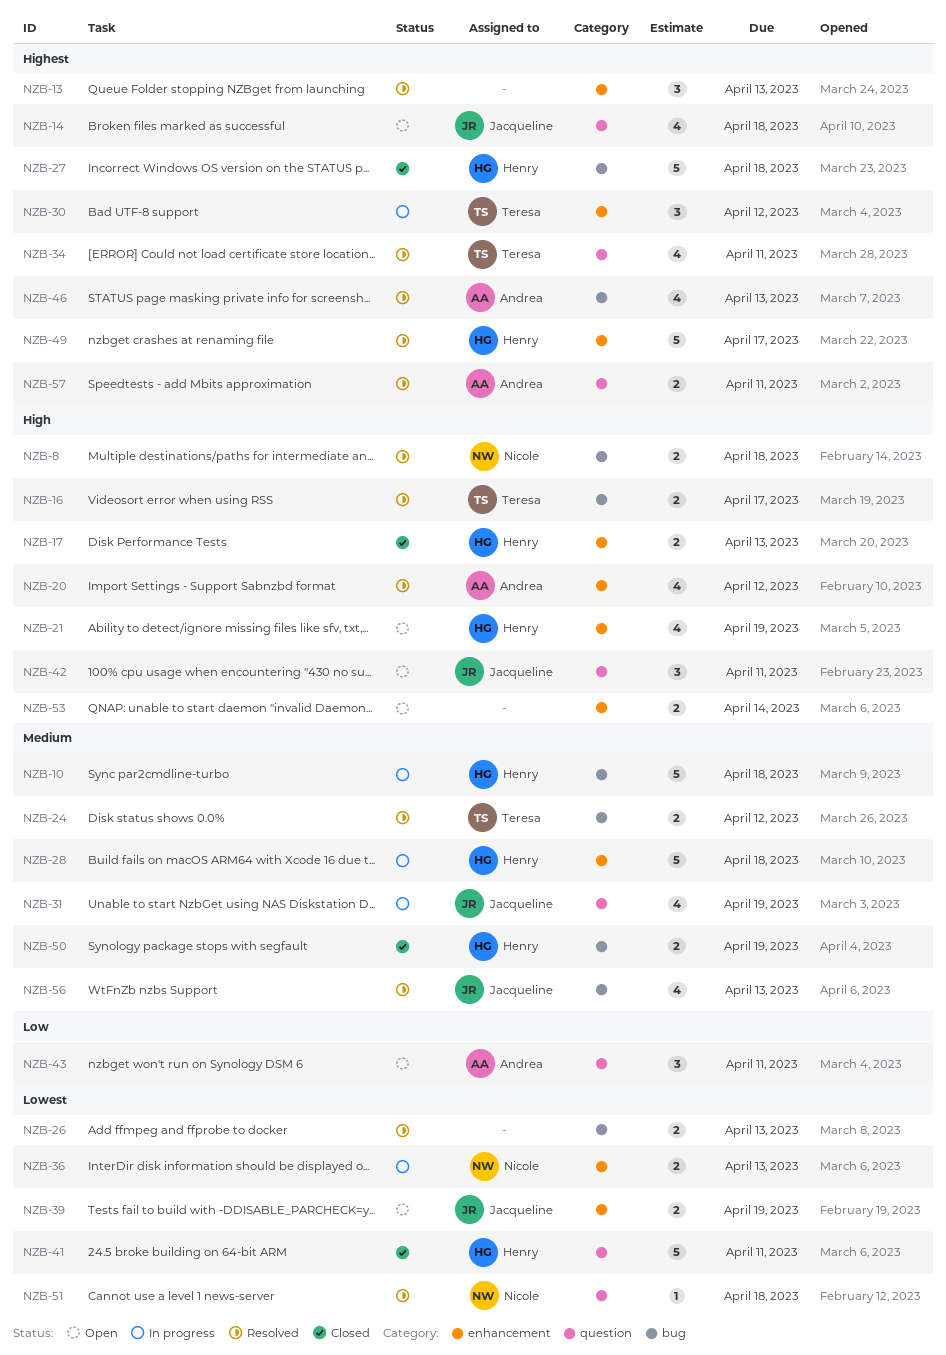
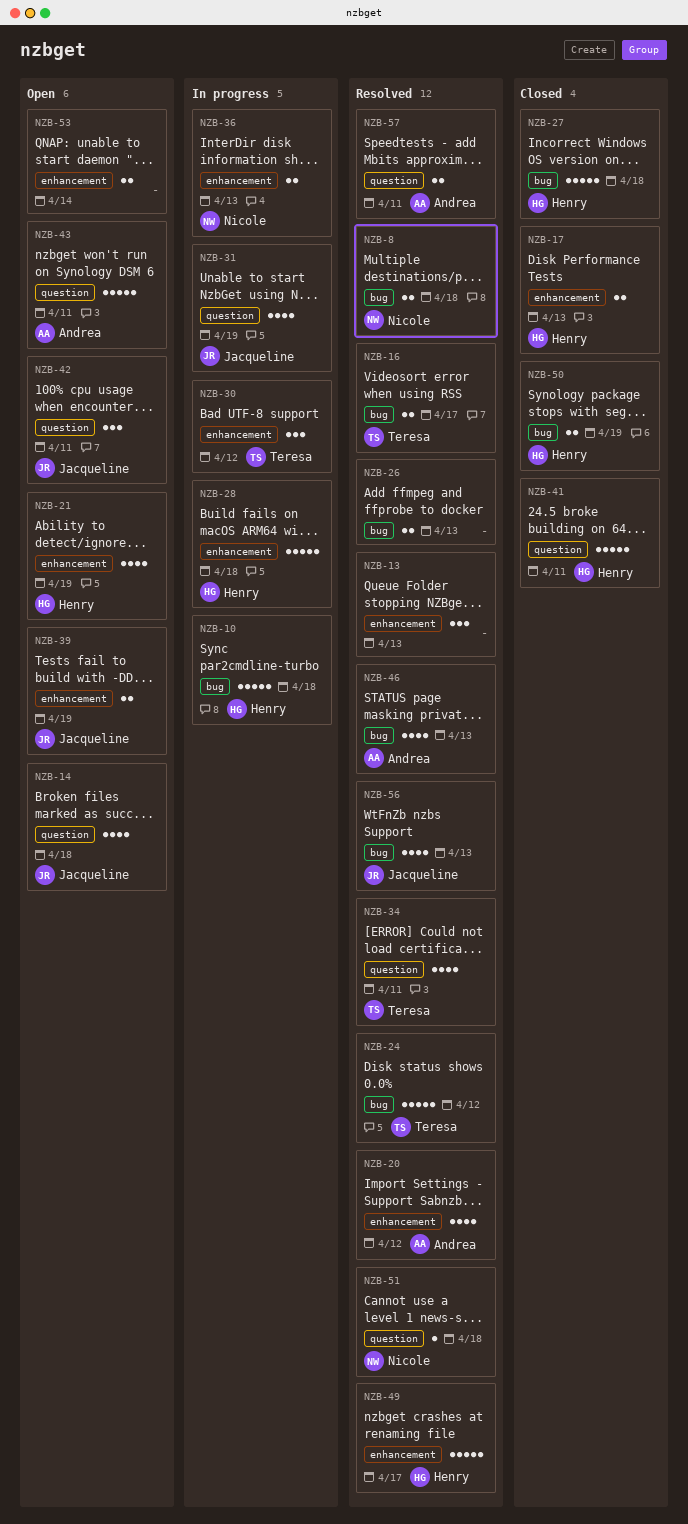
NZB-24, estimate: 2 -> 5
NZB-43, estimate: 3 -> 5

